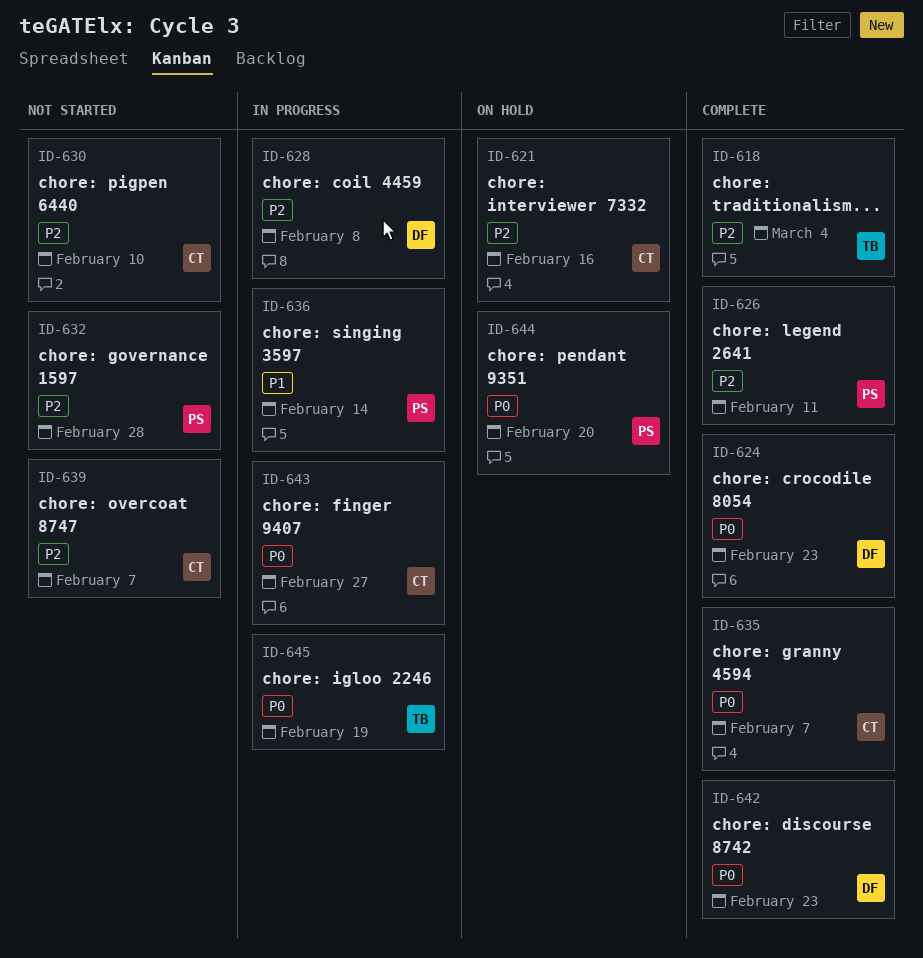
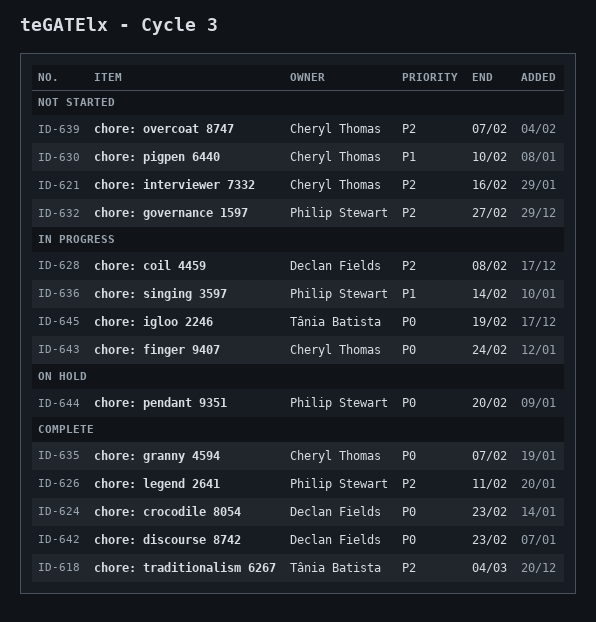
ID-621, status: On hold -> Not started
ID-630, priority: P2 -> P1
ID-632, due: Feb 28 -> Feb 27
ID-643, due: Feb 27 -> Feb 24

